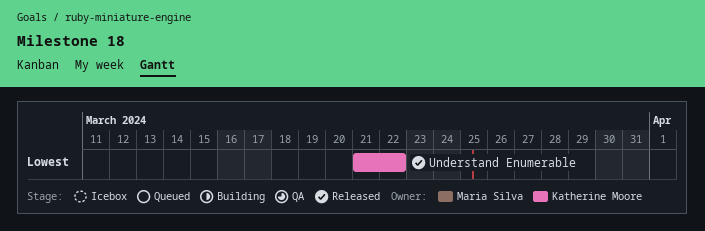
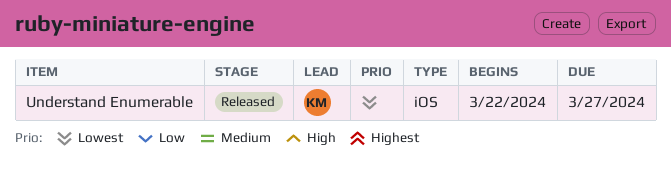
Understand Enumerable, start: Mar 21 -> Mar 22
Understand Enumerable, due: Mar 22 -> Mar 27

